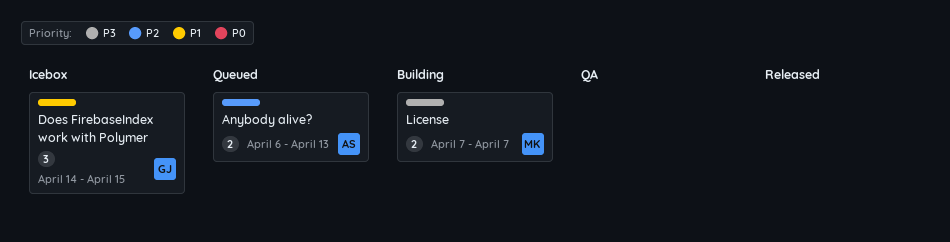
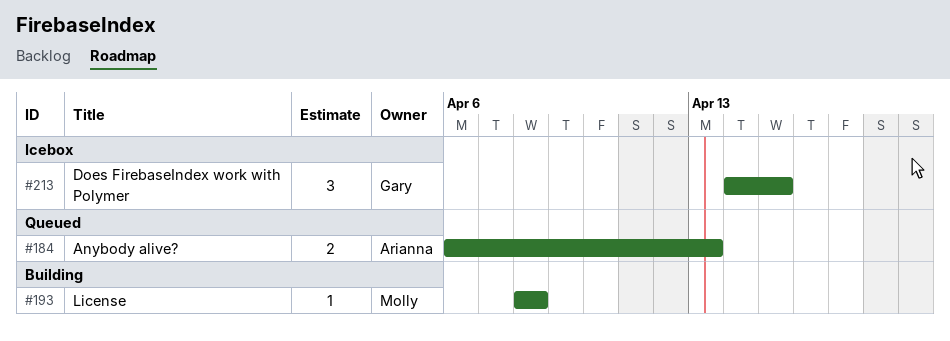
License, estimate: 2 -> 1
License, start: Apr 7 -> Apr 8
License, due: Apr 7 -> Apr 8

